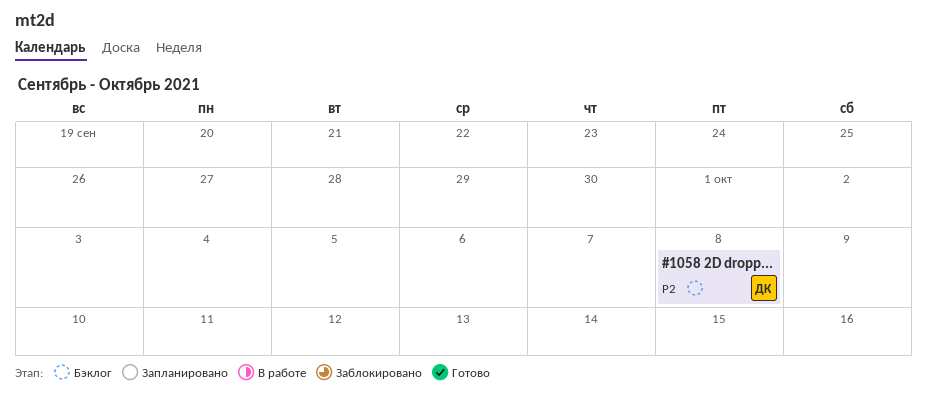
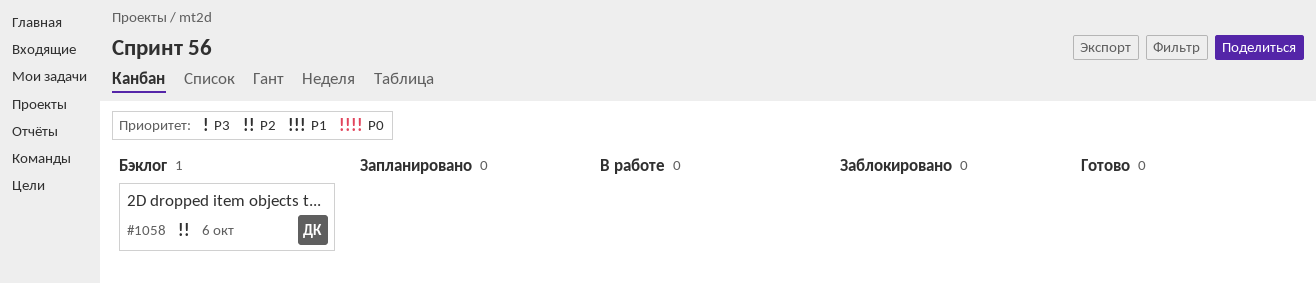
#1058, due: Oct 8 -> Oct 6

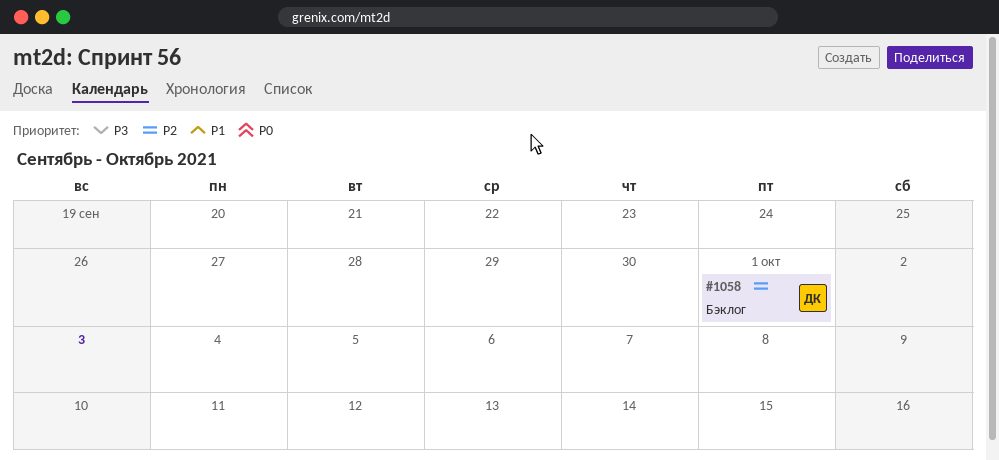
#1058, due: Oct 6 -> Oct 1

